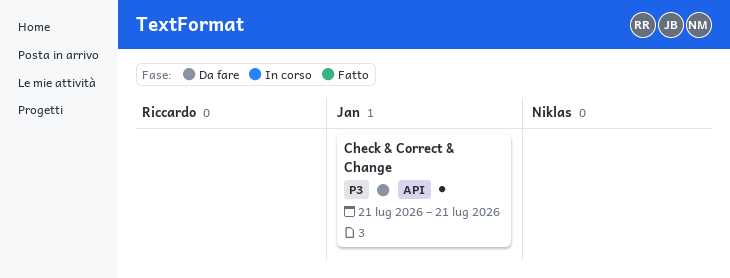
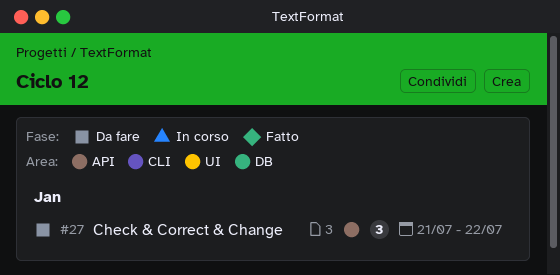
Check & Correct & Change, estimate: 1 -> 3
Check & Correct & Change, due: Jul 21 -> Jul 22

